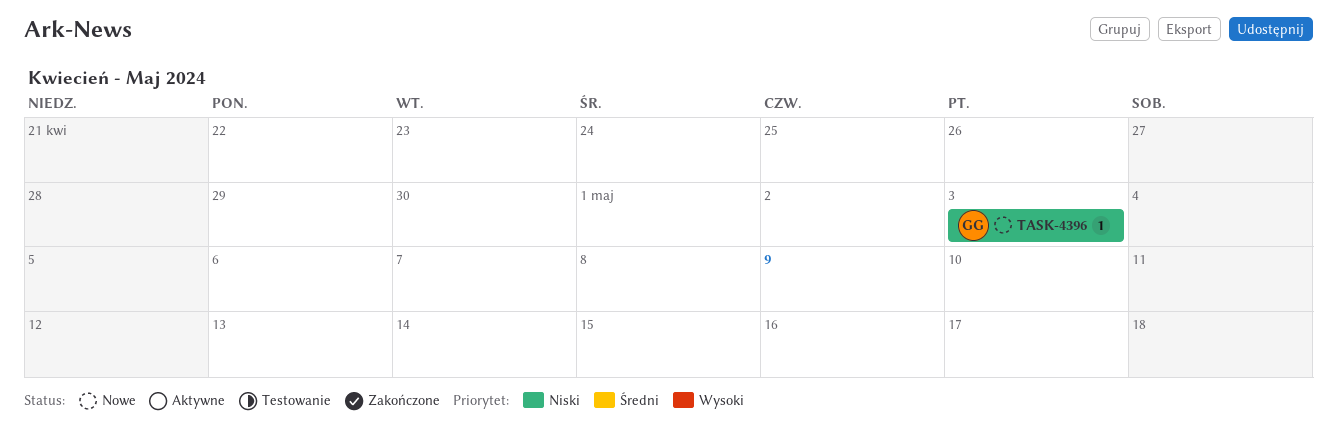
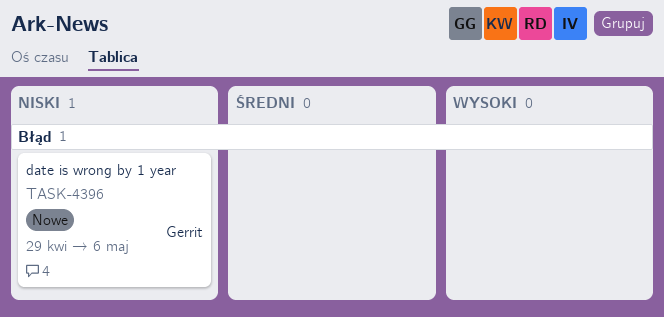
TASK-4396, start: May 3 -> Apr 29
TASK-4396, due: May 3 -> May 6

